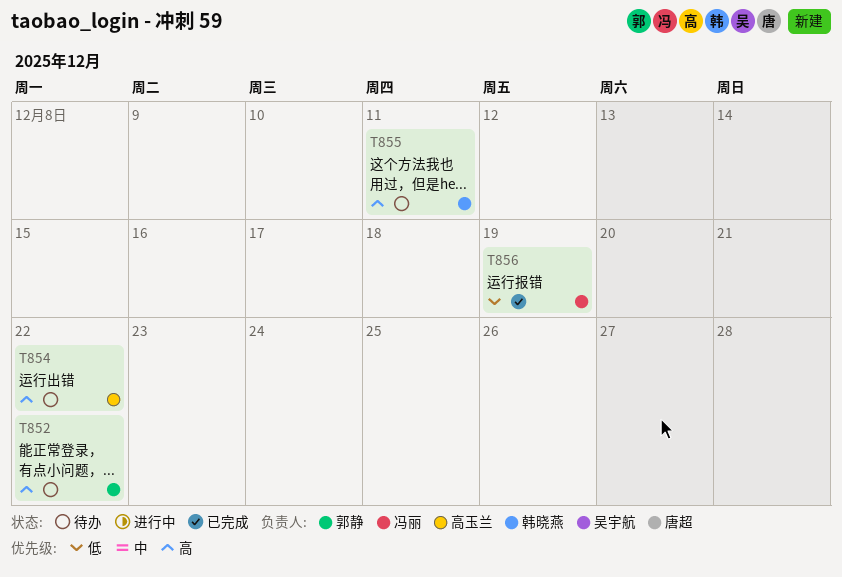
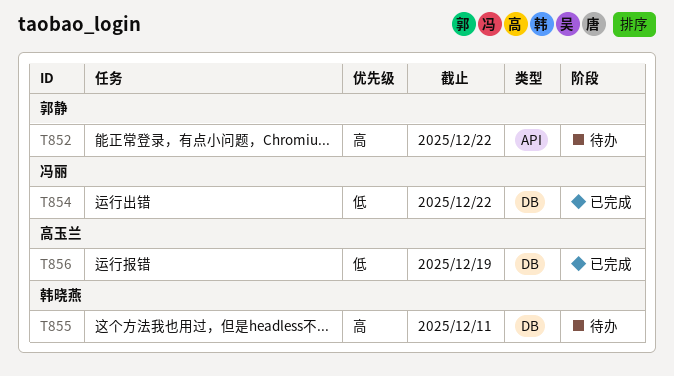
T854, status: 待办 -> 已完成
T854, owner: 高玉兰 -> 冯丽
T854, priority: 高 -> 低
T856, owner: 冯丽 -> 高玉兰

